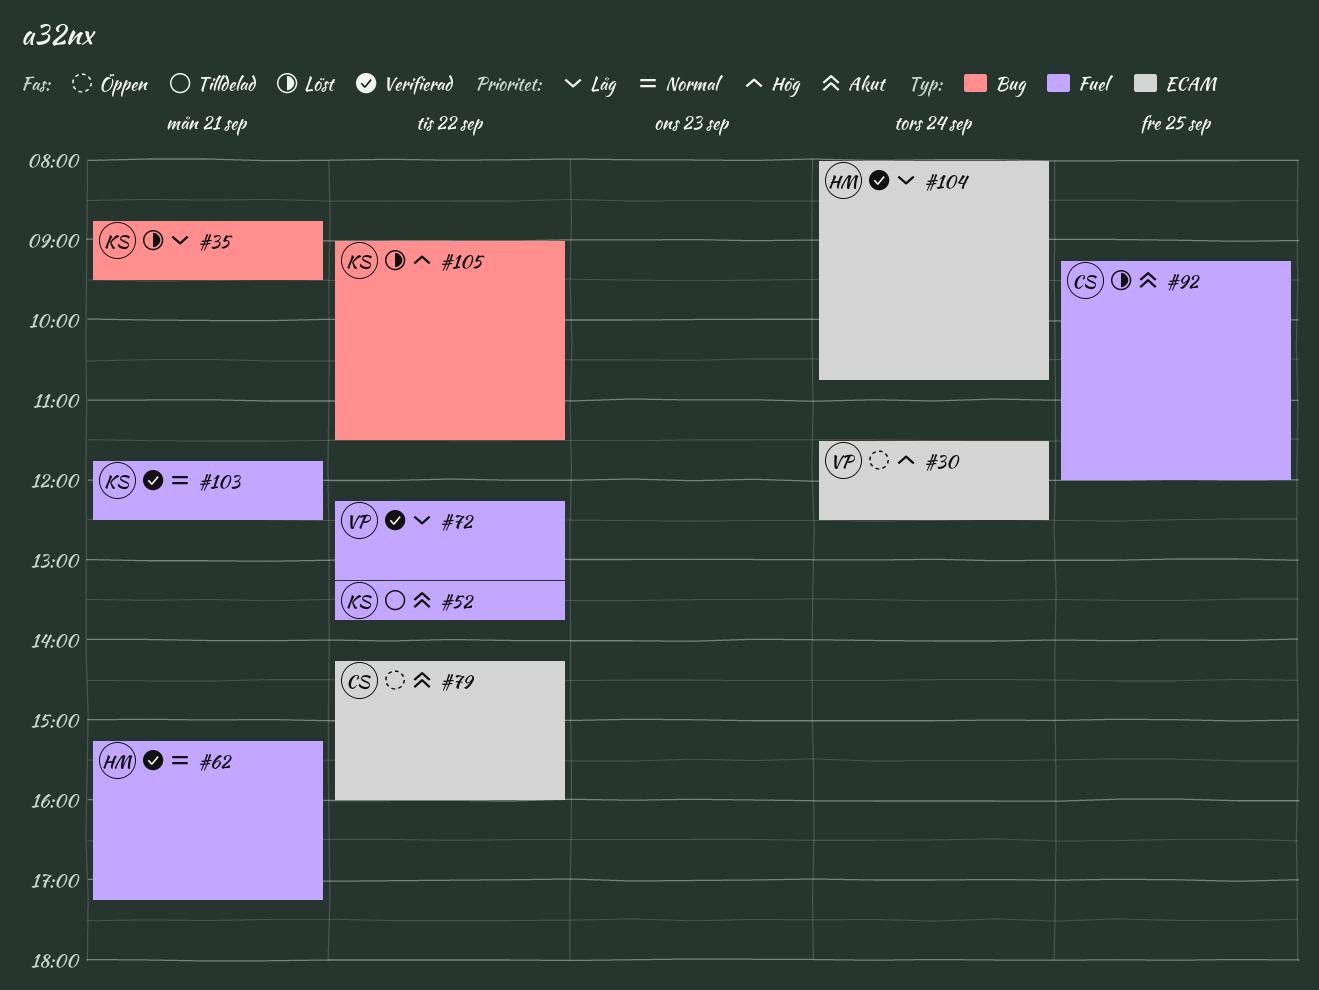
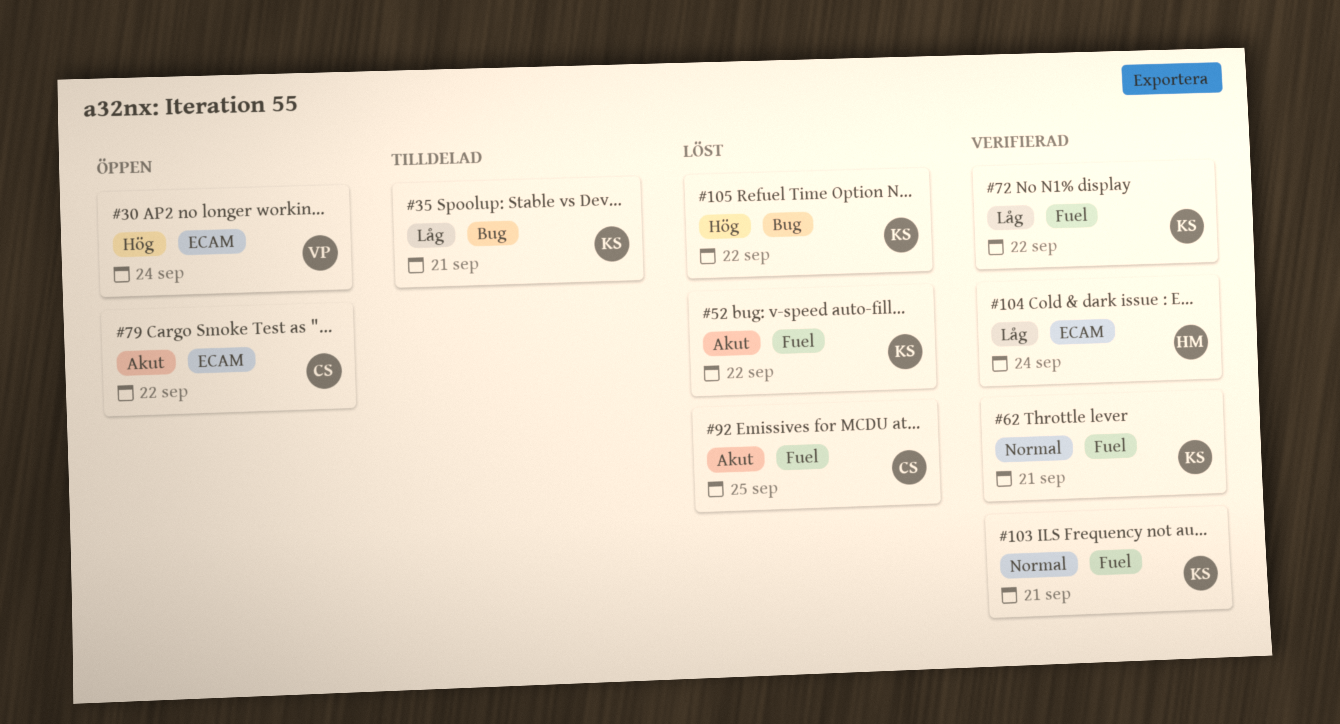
#35, status: Löst -> Tilldelad
#52, status: Tilldelad -> Löst
#62, owner: HM -> KS
#72, owner: VP -> KS

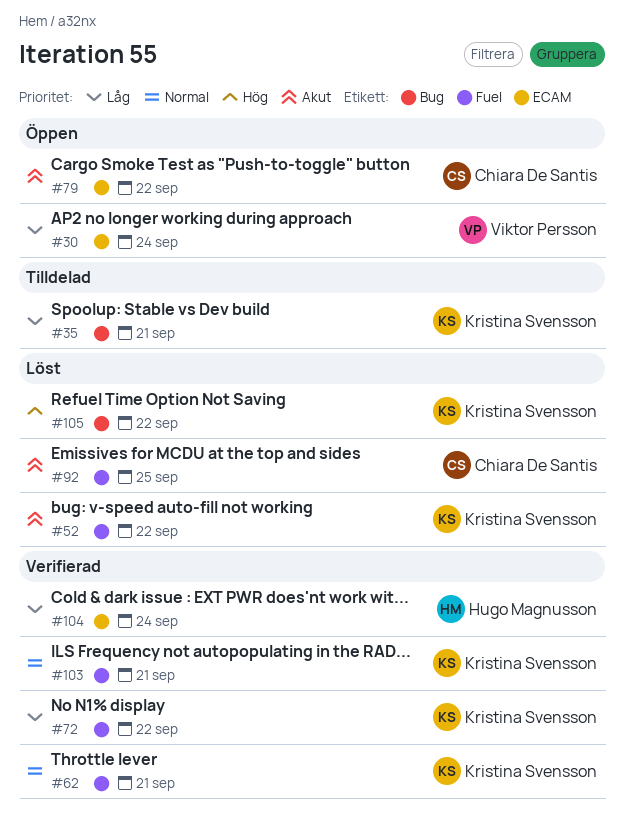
#30, priority: Hög -> Låg

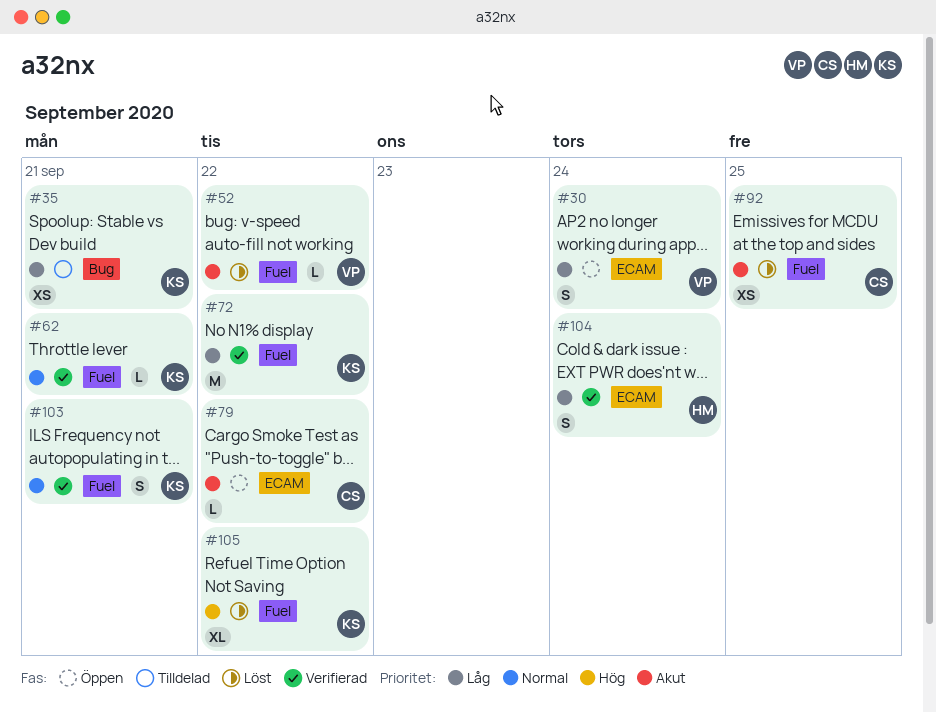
#52, owner: Kristina Svensson -> Viktor Persson
#105, label: Bug -> Fuel

